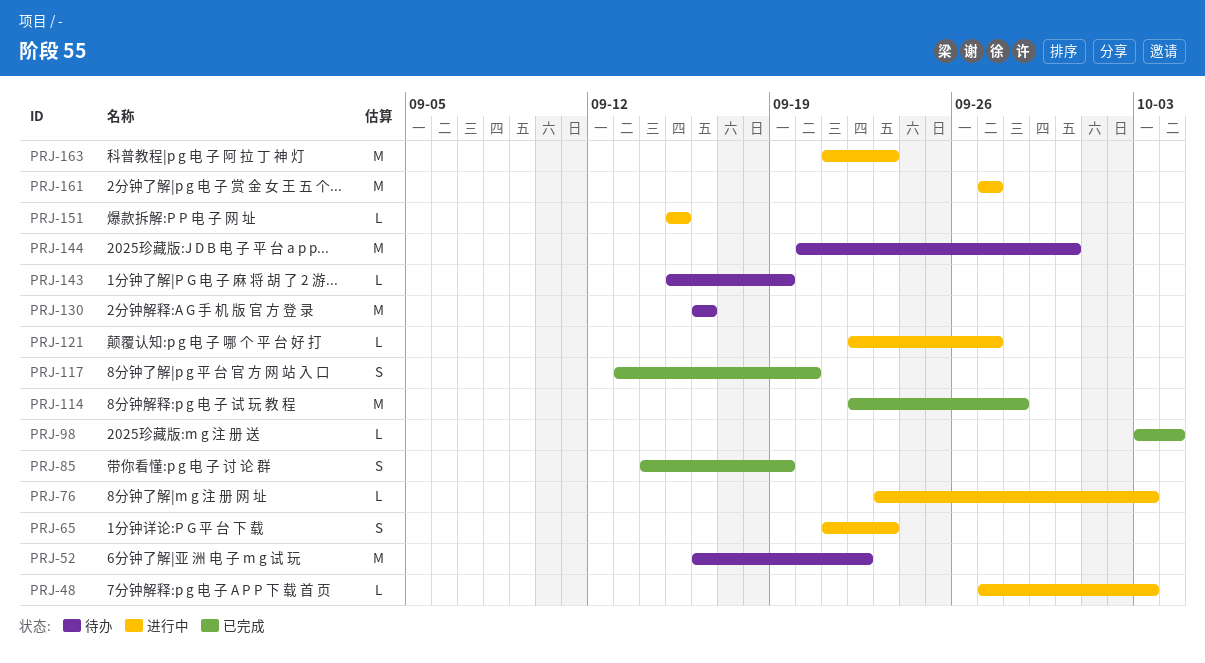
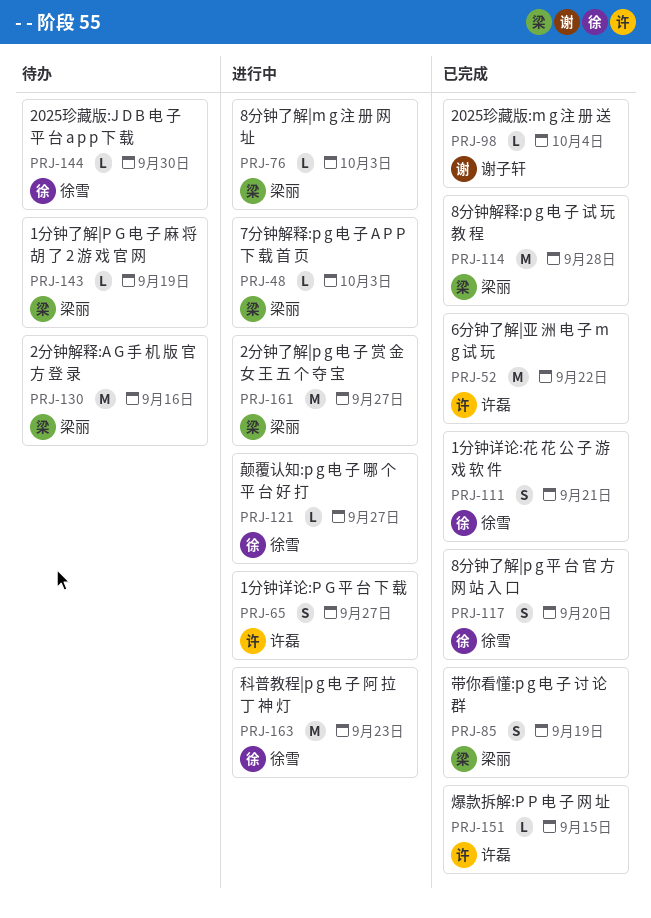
PRJ-52, status: 待办 -> 已完成
PRJ-65, due: Sep 23 -> Sep 27
PRJ-111: none -> present
PRJ-144, estimate: M -> L
PRJ-151, status: 进行中 -> 已完成

